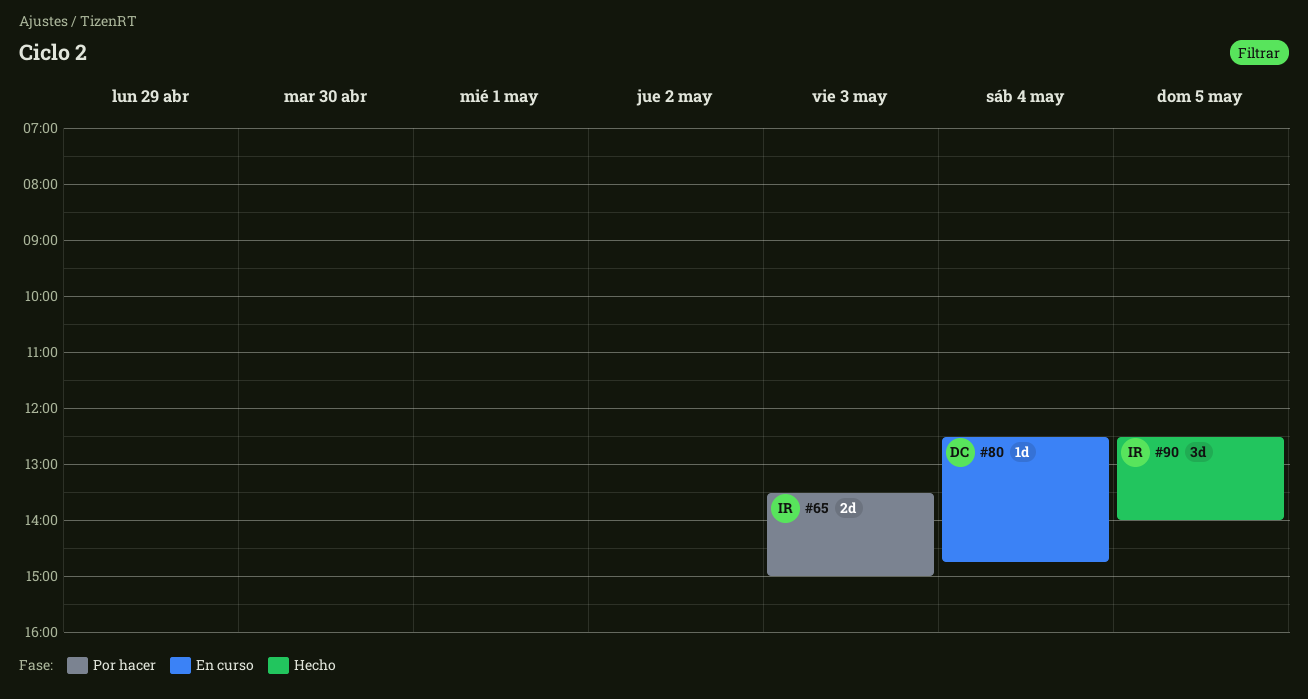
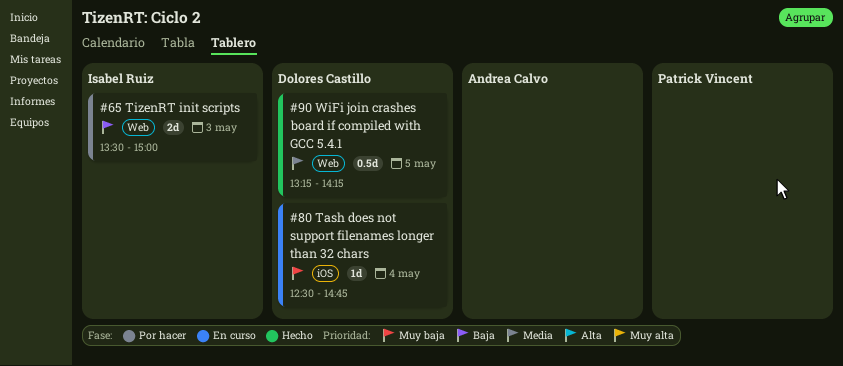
#90, owner: Isabel Ruiz -> Dolores Castillo
#90, estimate: 3d -> 0.5d
#90, begins: 12:30 -> 13:15
#90, ends: 14:00 -> 14:15

